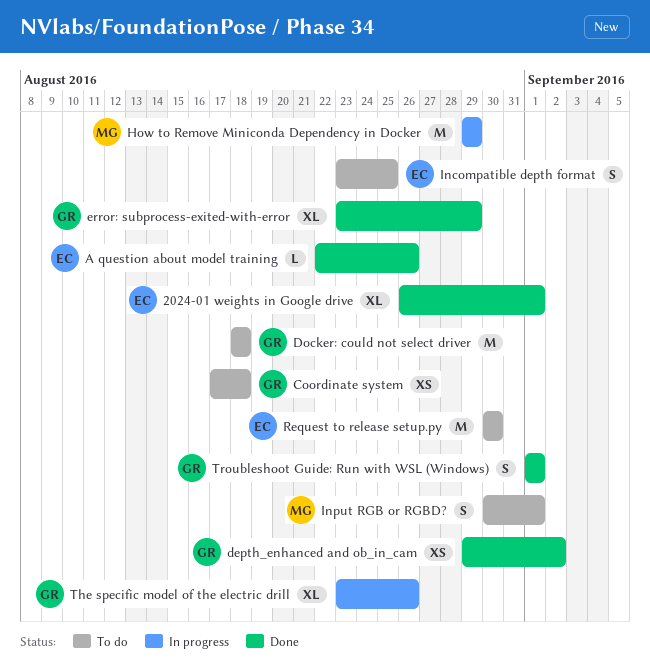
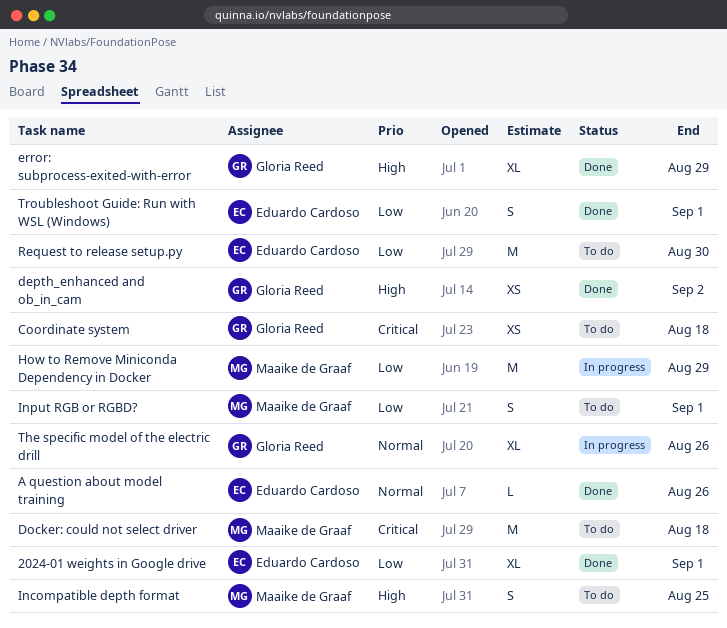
Docker: could not select driver, owner: Gloria Reed -> Maaike de Graaf
Incompatible depth format, owner: Eduardo Cardoso -> Maaike de Graaf
Troubleshoot Guide: Run with WSL (Windows), owner: Gloria Reed -> Eduardo Cardoso

